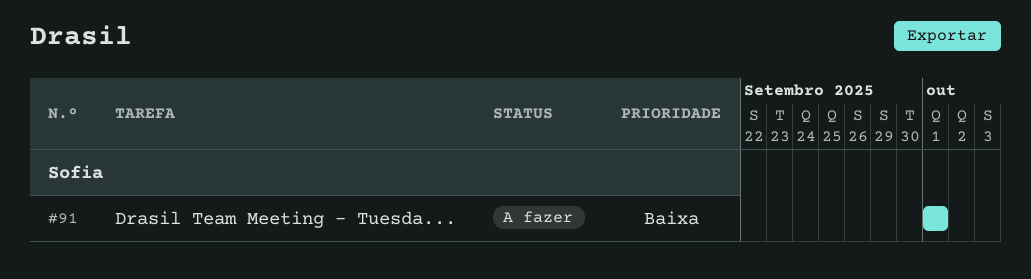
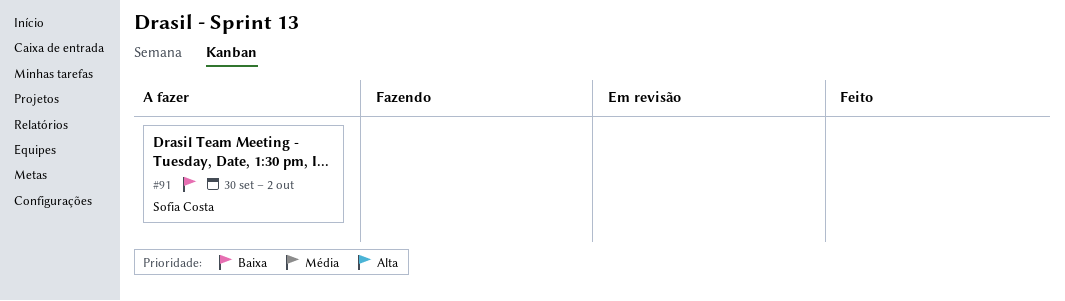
#91, start: Oct 1 -> Sep 30
#91, due: Oct 1 -> Oct 2

